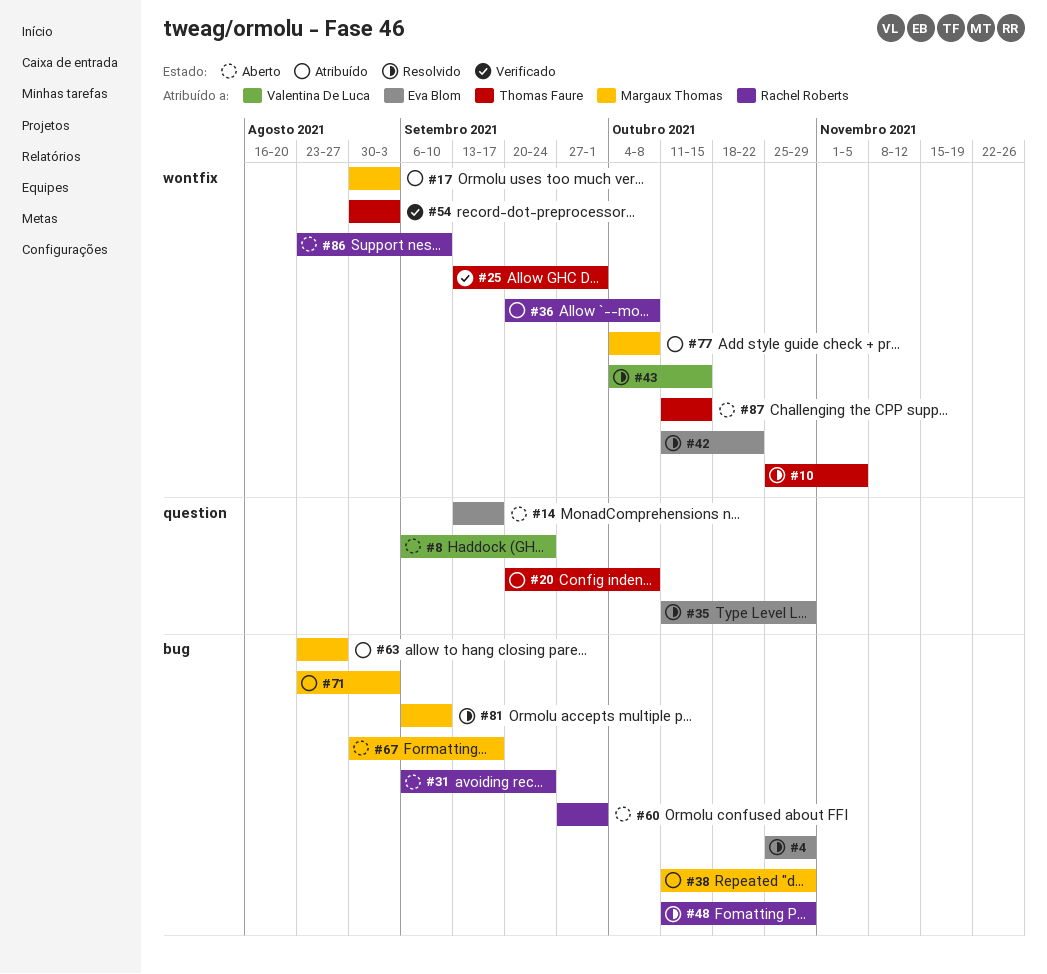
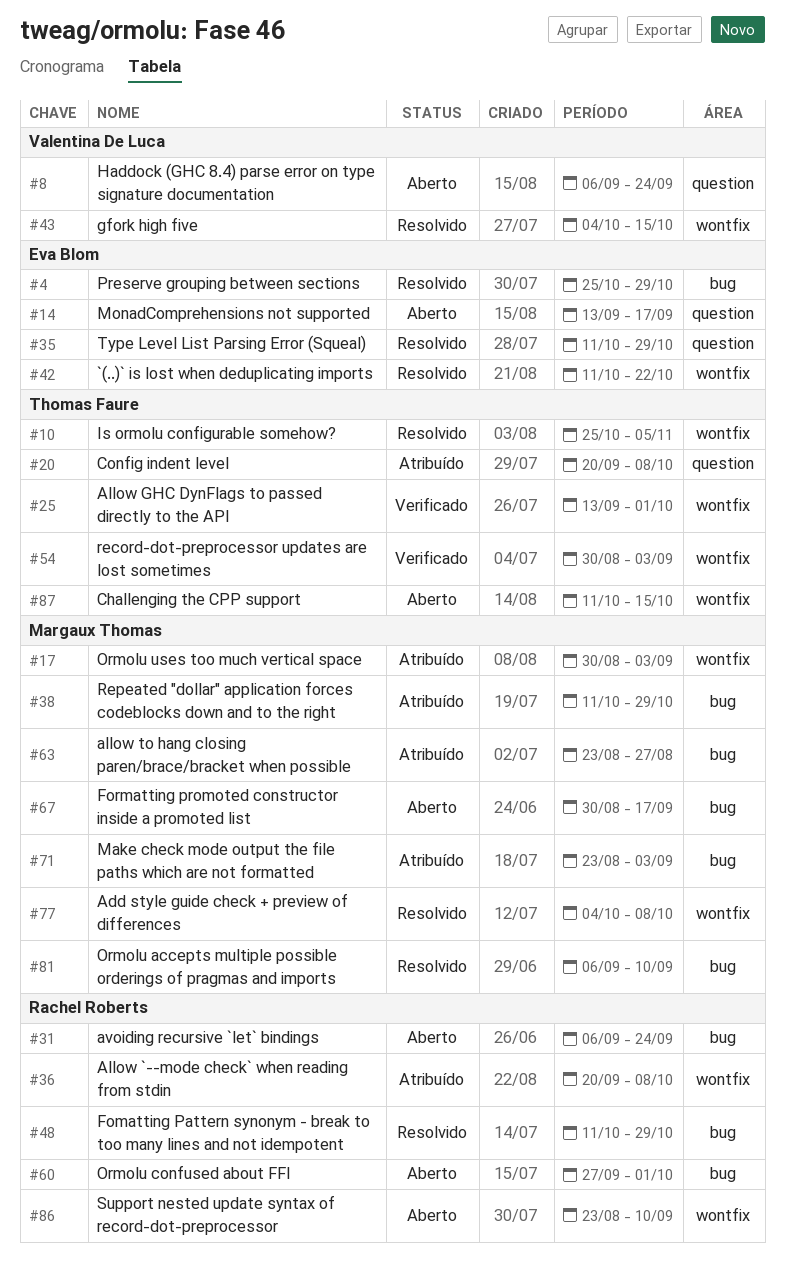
#77, status: Atribuído -> Resolvido

